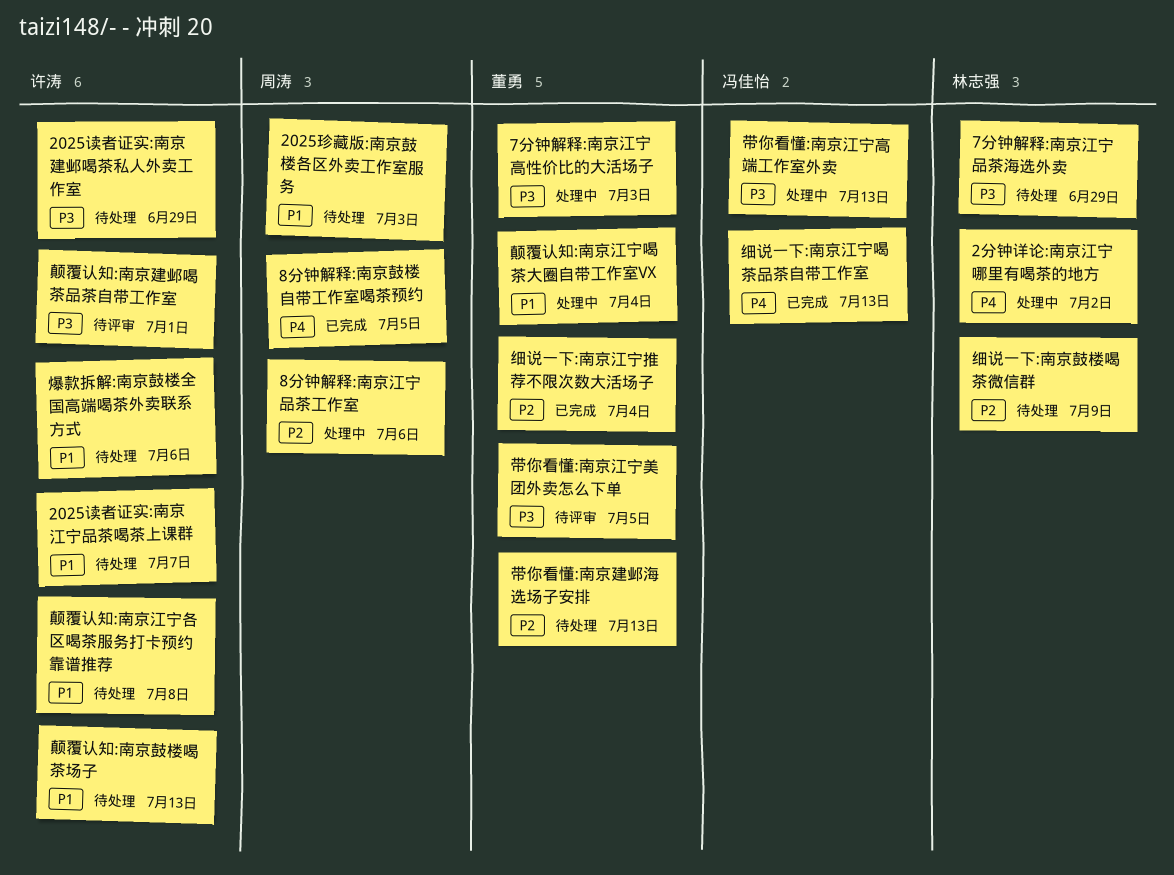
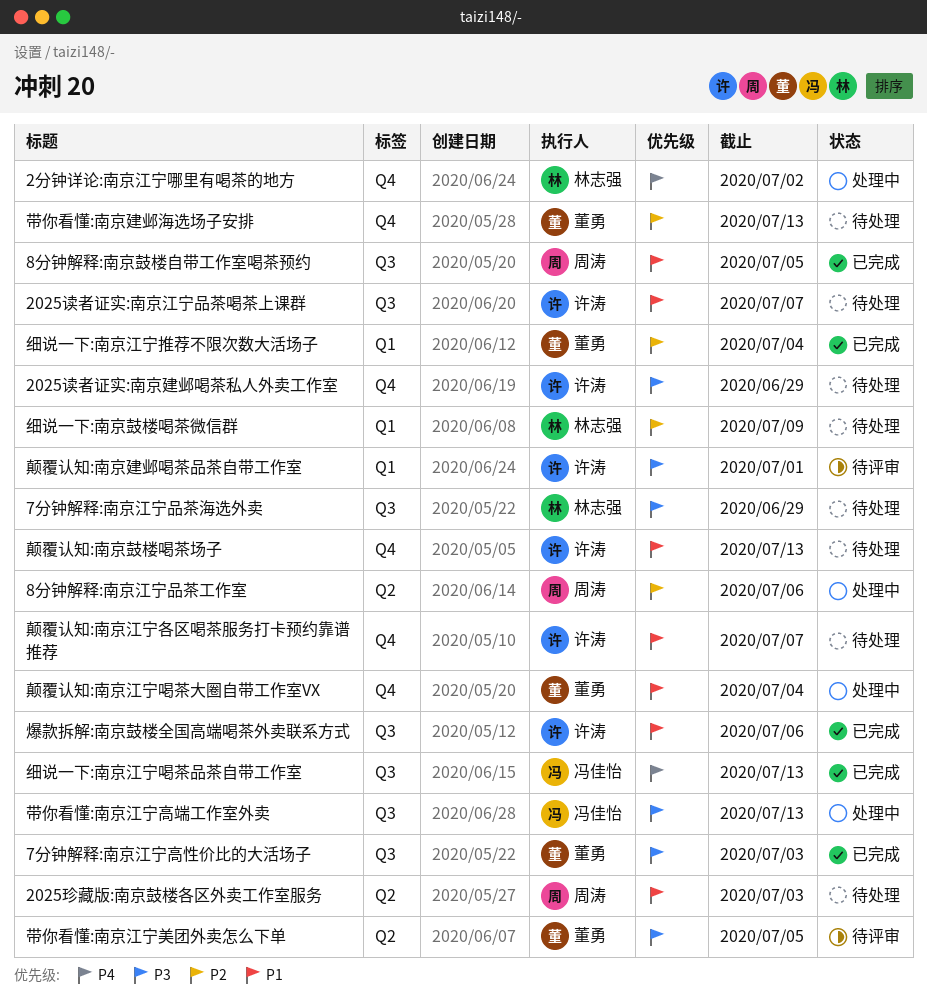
7分钟解释:南京江宁高性价比的大活场子, status: 处理中 -> 已完成
8分钟解释:南京鼓楼自带工作室喝茶预约, priority: P4 -> P1
爆款拆解:南京鼓楼全国高端喝茶外卖联系方式, status: 待处理 -> 已完成
颠覆认知:南京江宁各区喝茶服务打卡预约靠谱推荐, due: Jul 8 -> Jul 7

